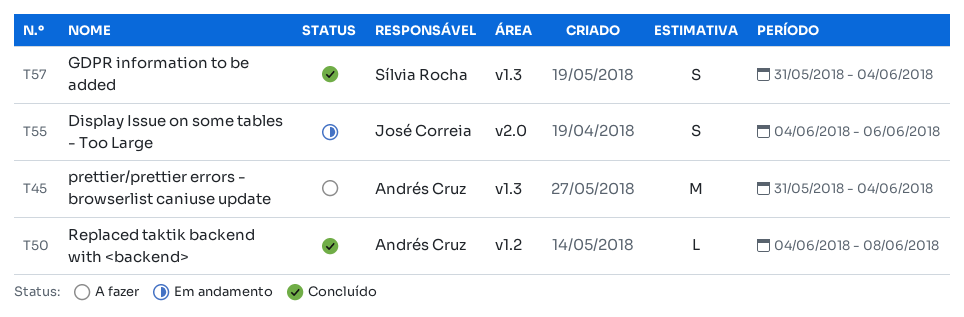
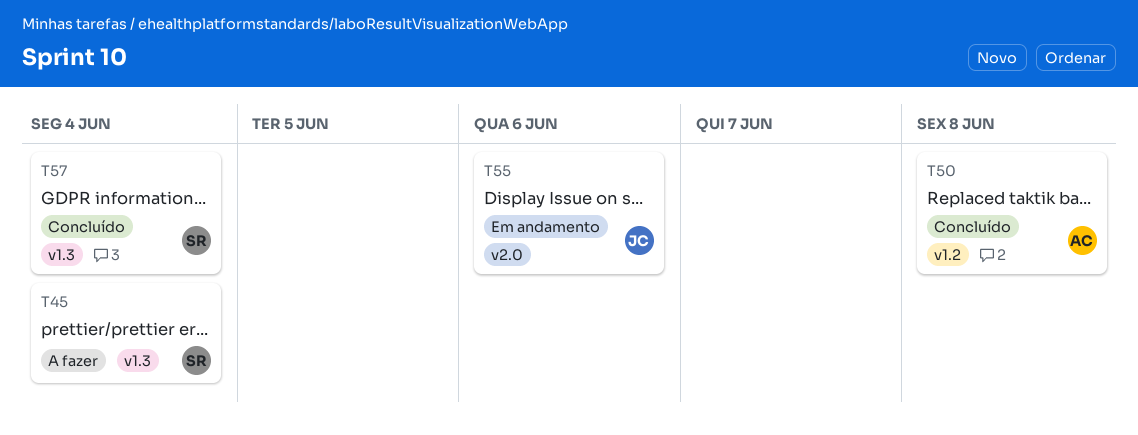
T45, owner: Andrés Cruz -> Sílvia Rocha

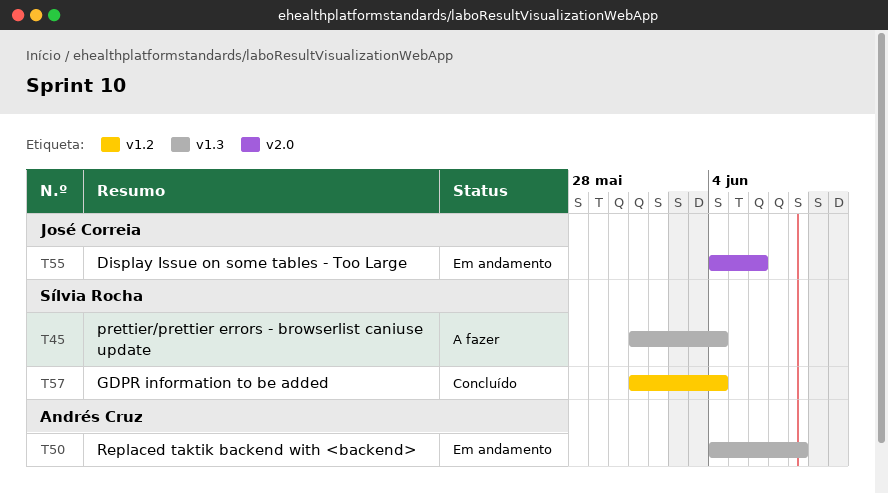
T50, status: Concluído -> Em andamento
T50, label: v1.2 -> v1.3
T57, label: v1.3 -> v1.2

